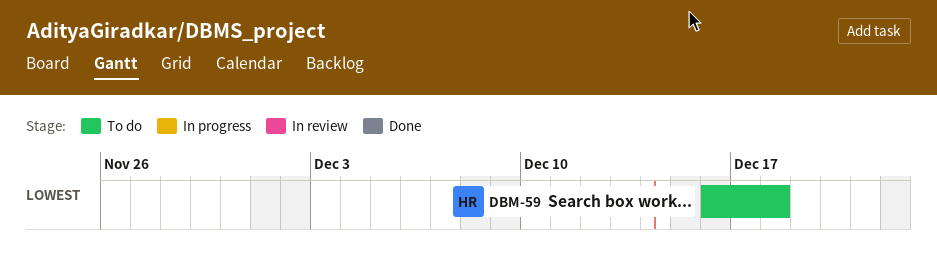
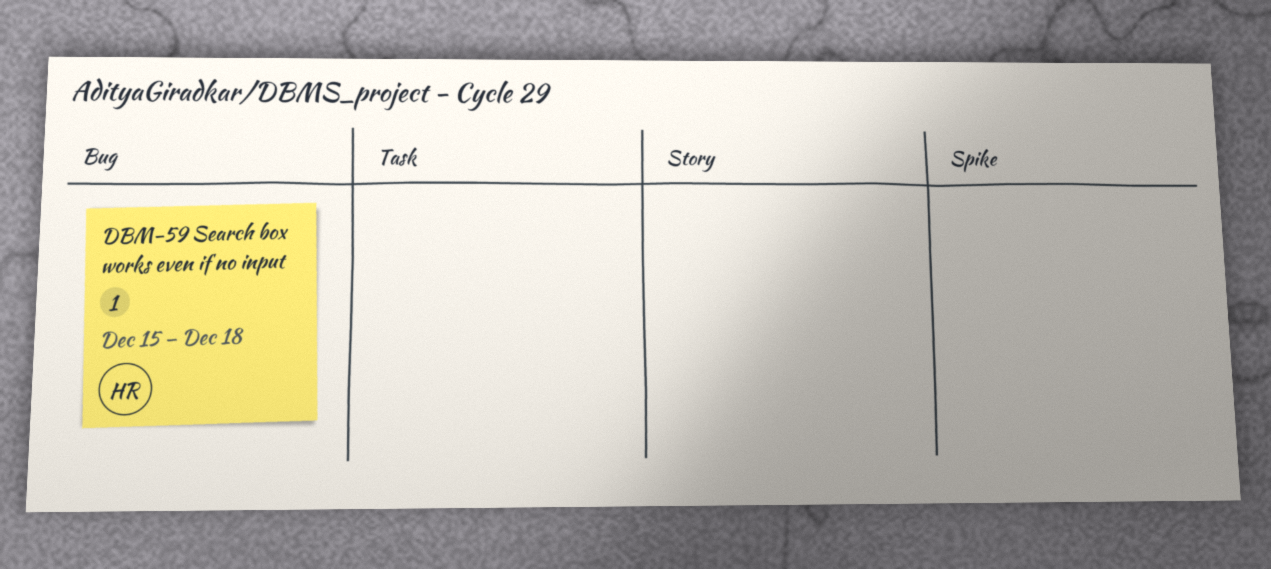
DBM-59, start: Dec 16 -> Dec 15

